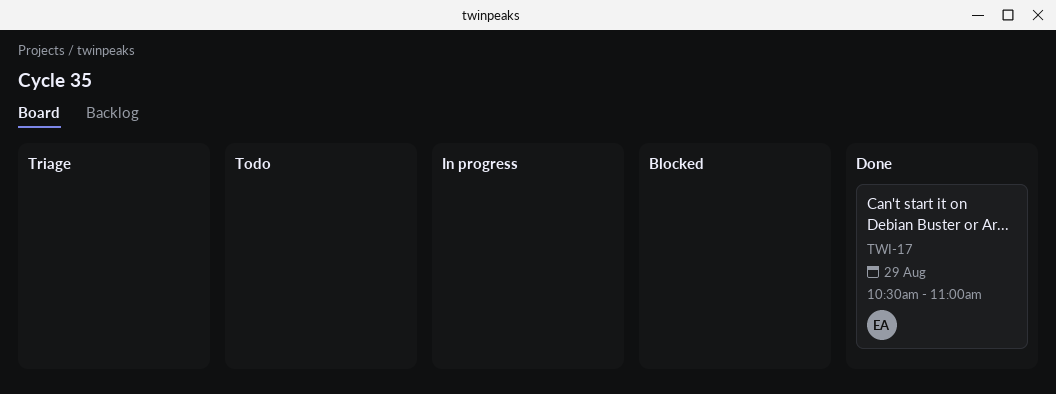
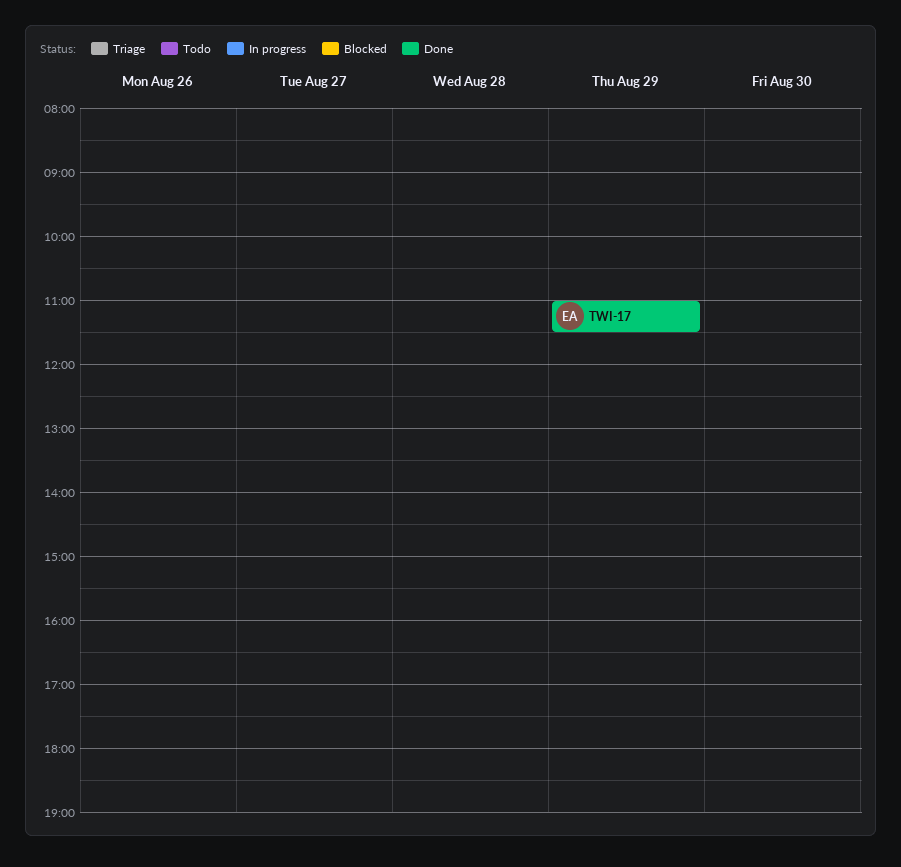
TWI-17, begins: 10:30 -> 11:00
TWI-17, ends: 11:00 -> 11:30

